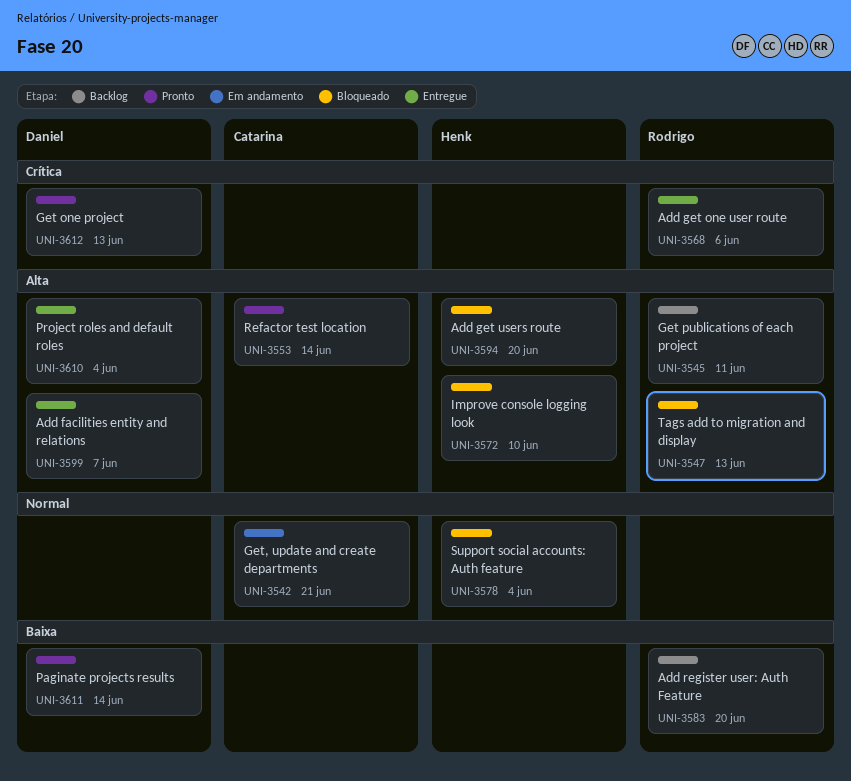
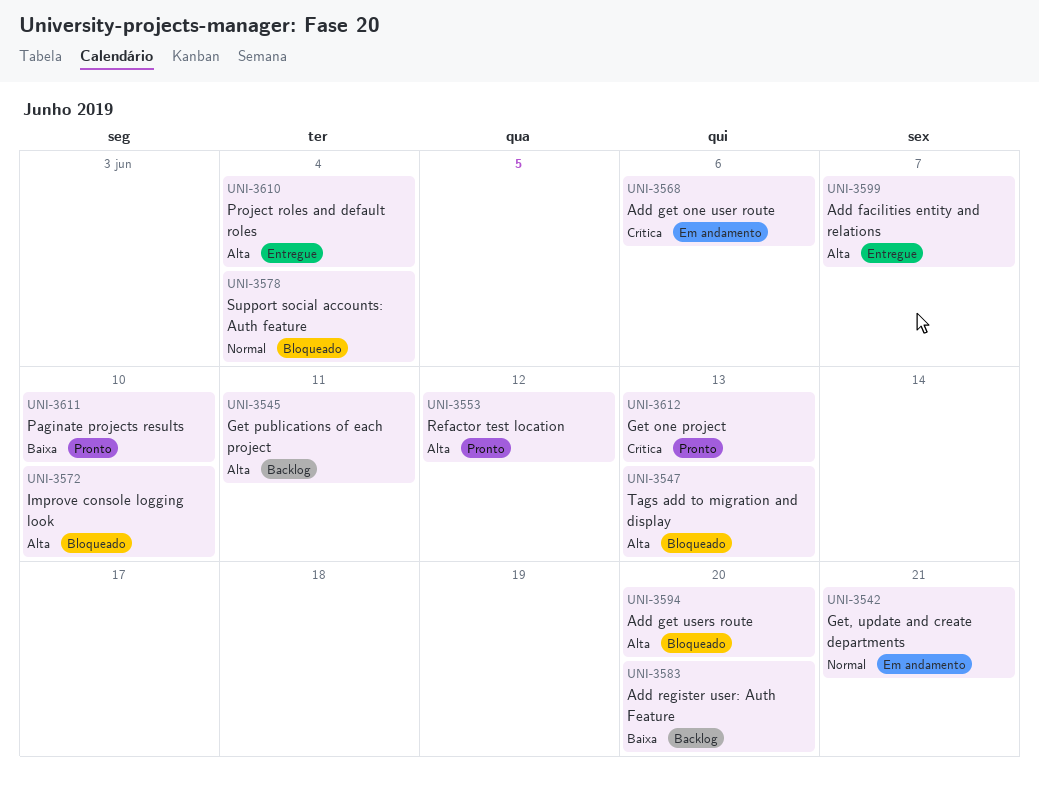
UNI-3553, due: Jun 14 -> Jun 12
UNI-3568, status: Entregue -> Em andamento
UNI-3611, due: Jun 14 -> Jun 10

